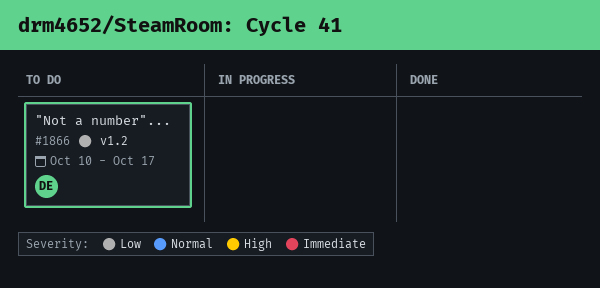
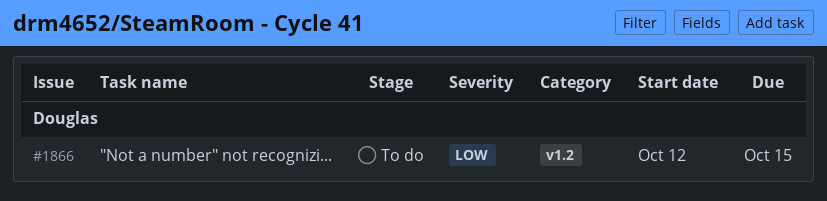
#1866, start: Oct 10 -> Oct 12
#1866, due: Oct 17 -> Oct 15

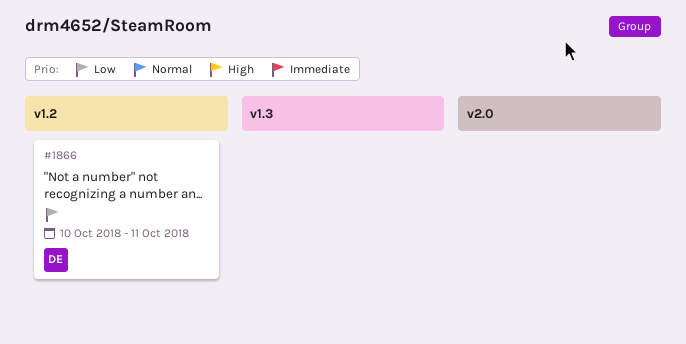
#1866, start: Oct 12 -> Oct 10
#1866, due: Oct 15 -> Oct 11

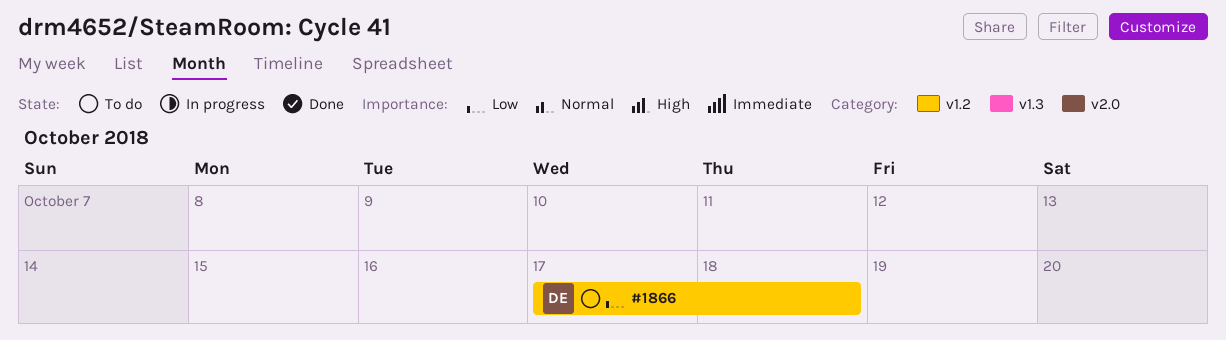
#1866, start: Oct 10 -> Oct 17
#1866, due: Oct 11 -> Oct 18

